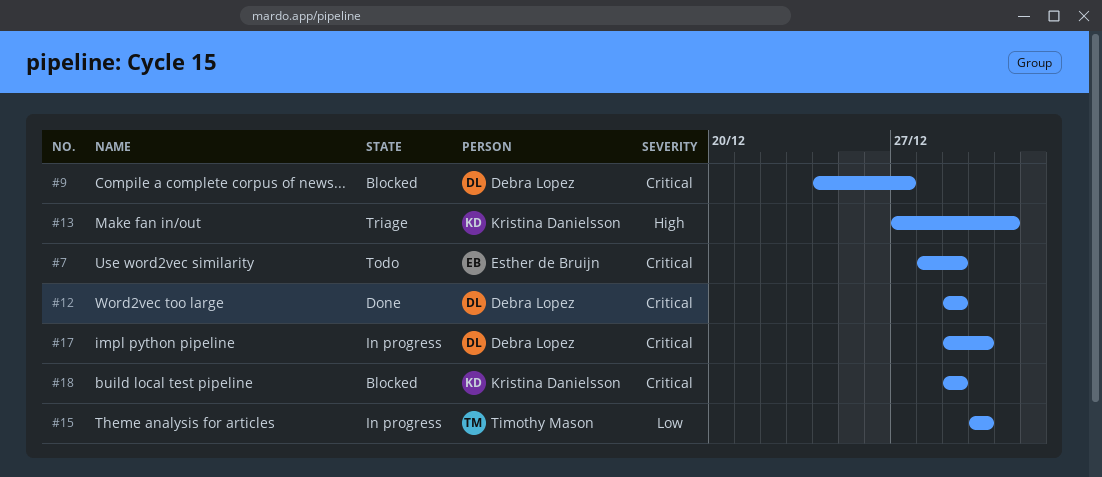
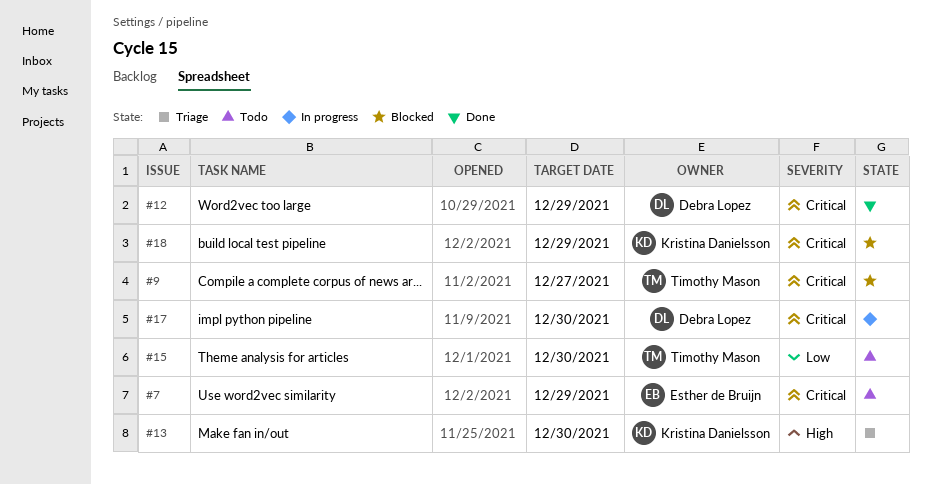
#9, owner: Debra Lopez -> Timothy Mason
#13, due: Dec 31 -> Dec 30
#15, status: In progress -> Todo

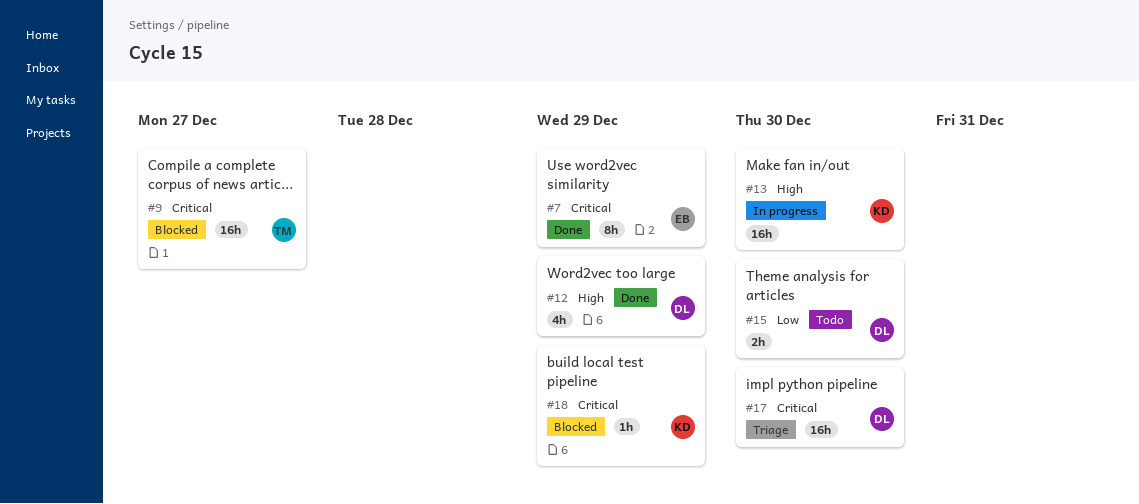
#7, status: Todo -> Done
#12, priority: Critical -> High
#13, status: Triage -> In progress
#15, owner: Timothy Mason -> Debra Lopez
#17, status: In progress -> Triage

